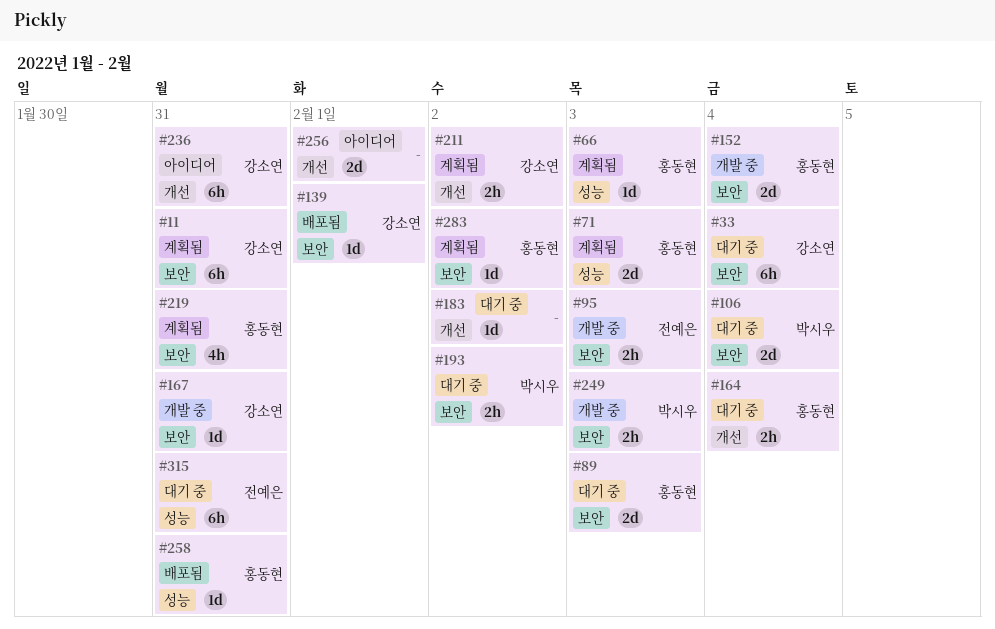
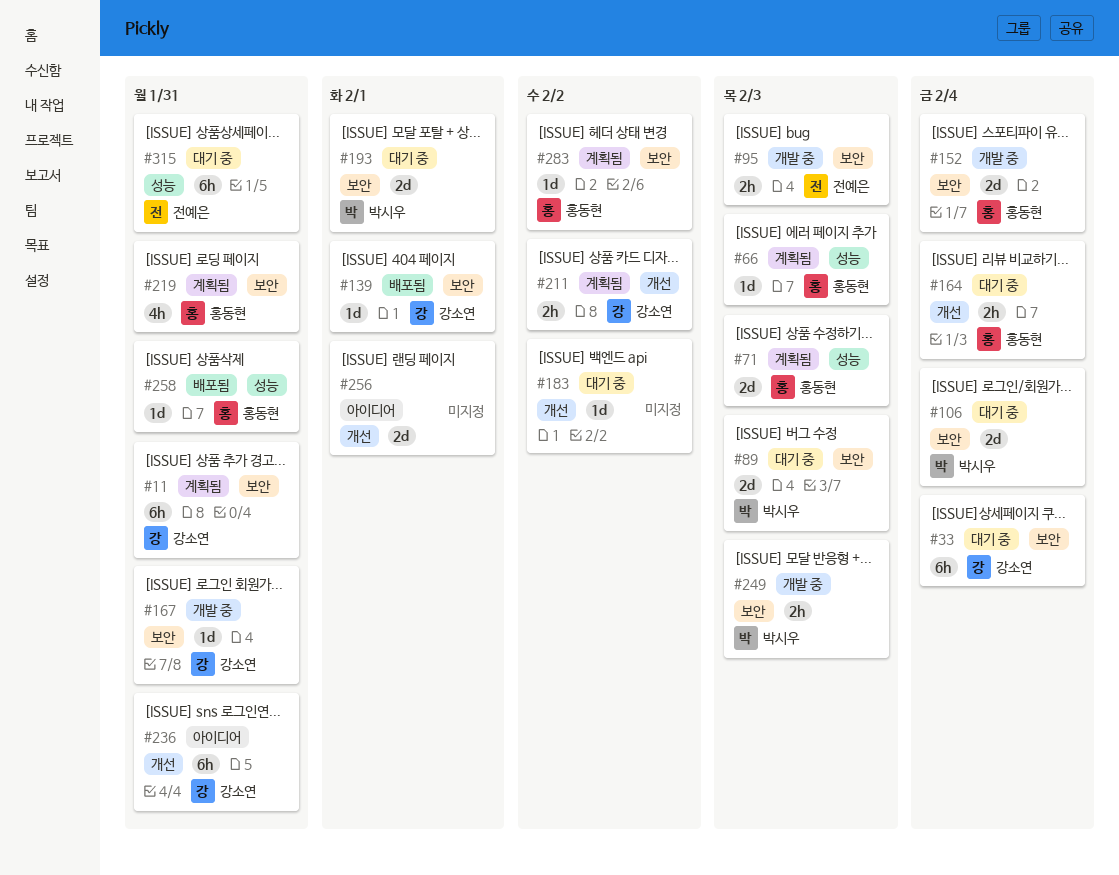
#89, owner: 홍동현 -> 박시우
#193, estimate: 2h -> 2d
#193, due: Feb 2 -> Feb 1

